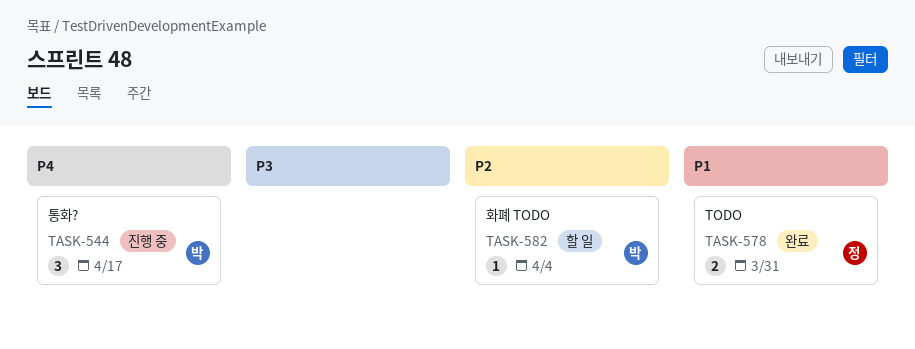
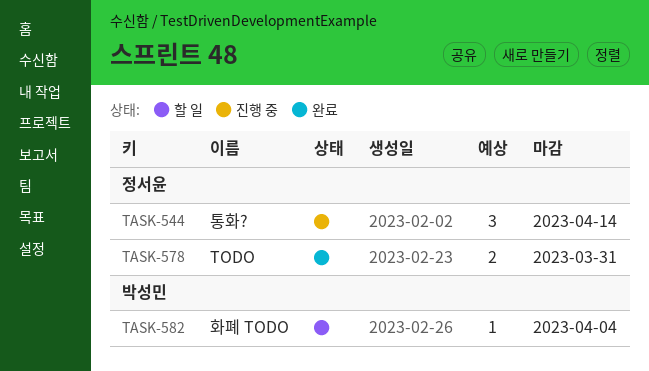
TASK-544, owner: 박성민 -> 정서윤
TASK-544, due: Apr 17 -> Apr 14

